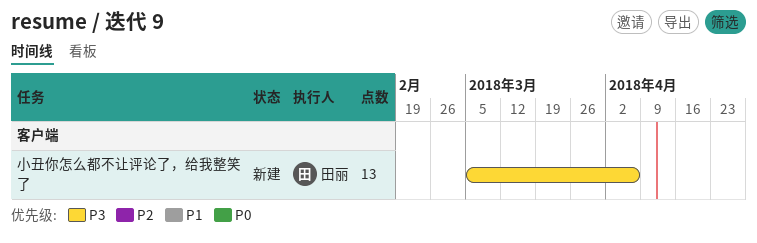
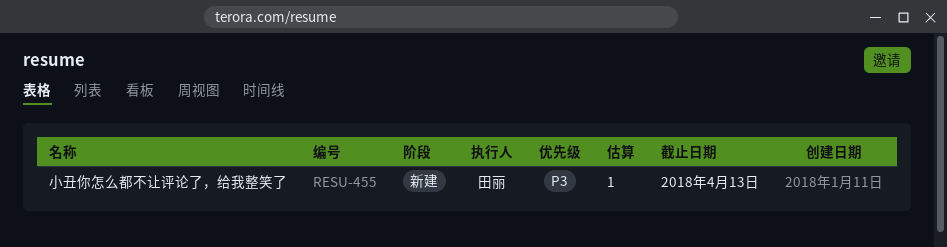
小丑你怎么都不让评论了，给我整笑了, estimate: 13 -> 1
小丑你怎么都不让评论了，给我整笑了, due: Apr 6 -> Apr 13

